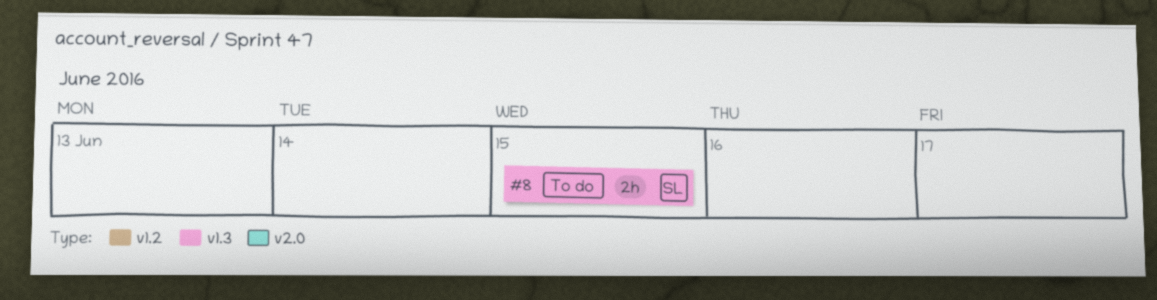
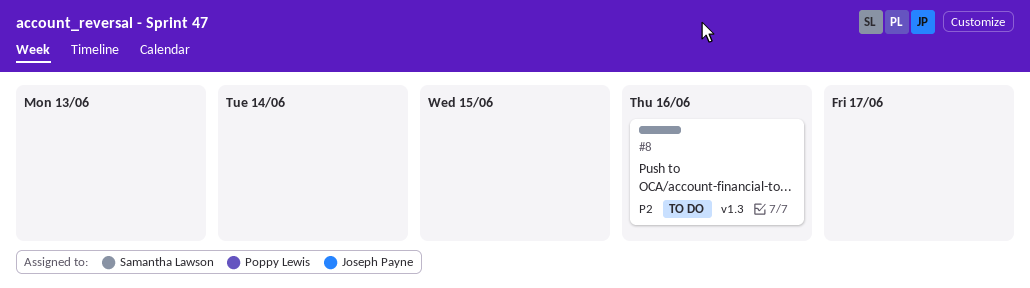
#8, due: Jun 15 -> Jun 16

